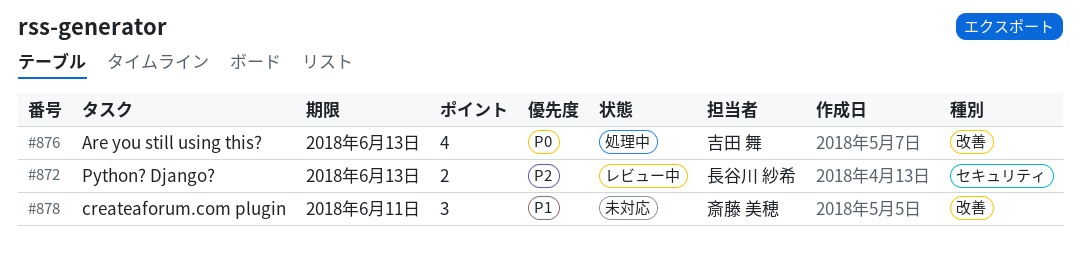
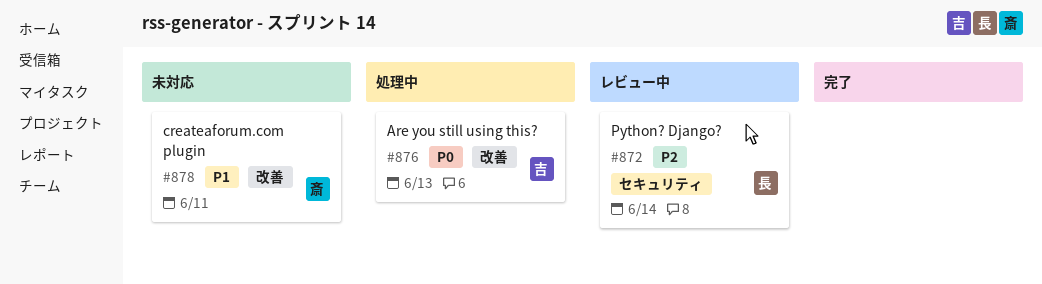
#872, due: Jun 13 -> Jun 14

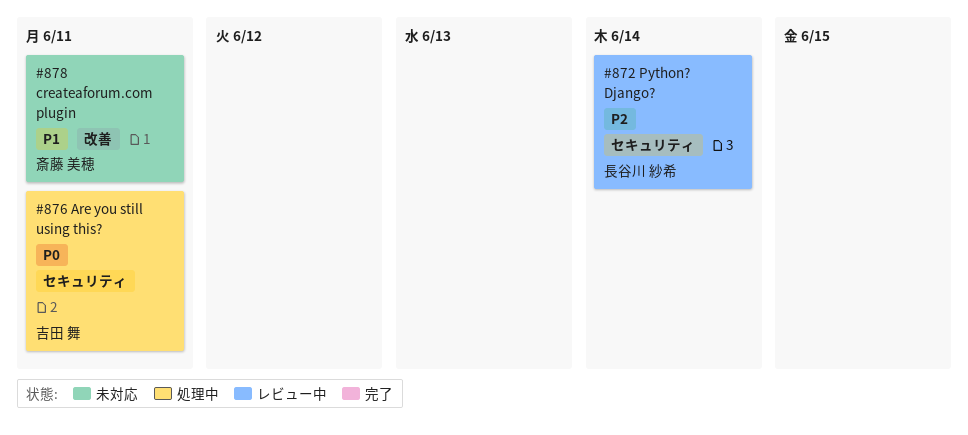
#876, label: 改善 -> セキュリティ
#876, due: Jun 13 -> Jun 11

